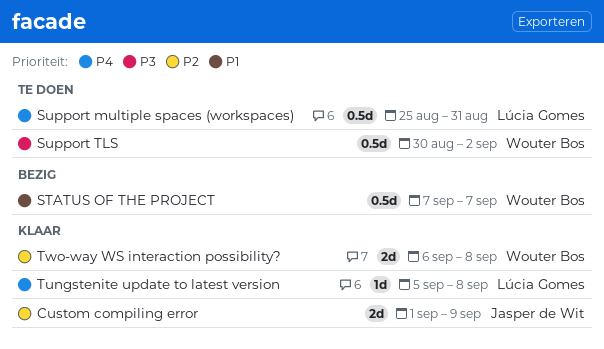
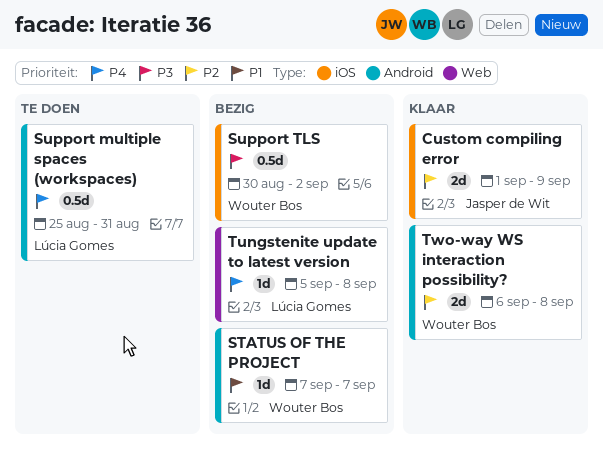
STATUS OF THE PROJECT, estimate: 0.5d -> 1d
Support TLS, status: Te doen -> Bezig
Tungstenite update to latest version, status: Klaar -> Bezig

